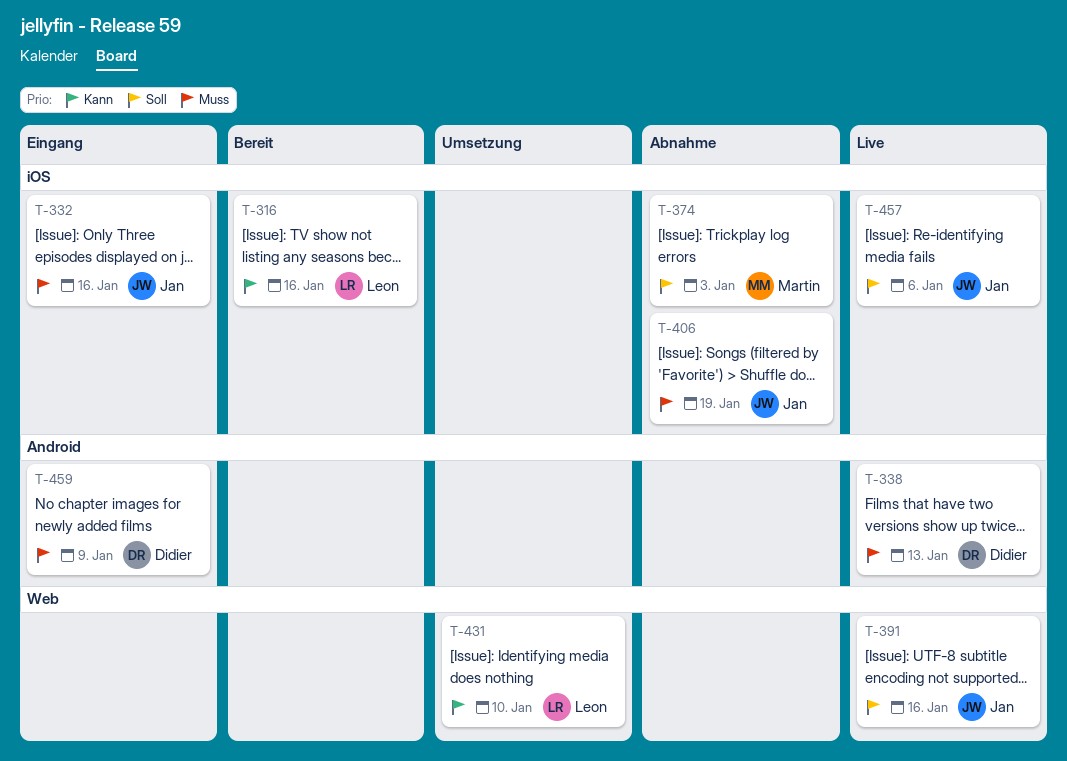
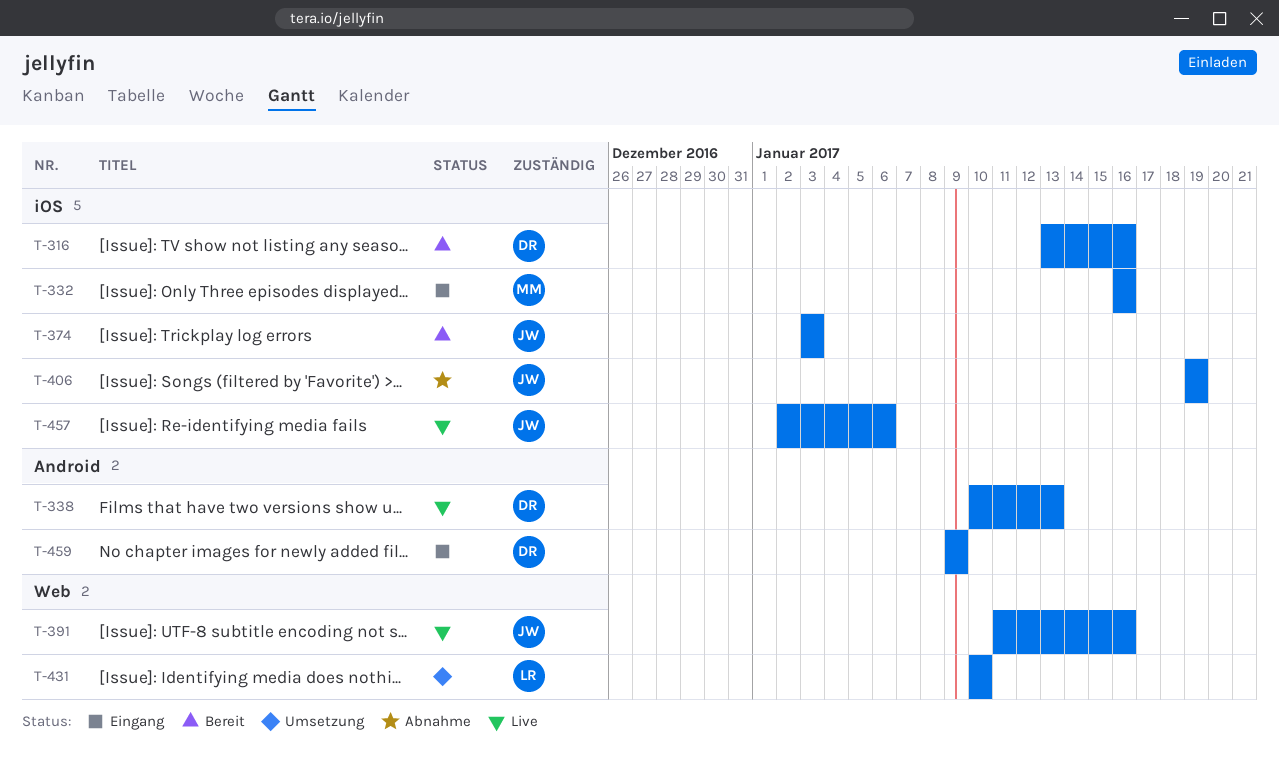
T-316, owner: Leon -> Didier
T-332, owner: Jan -> Martin
T-374, status: Abnahme -> Bereit
T-374, owner: Martin -> Jan

